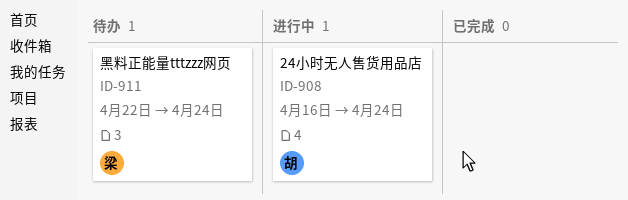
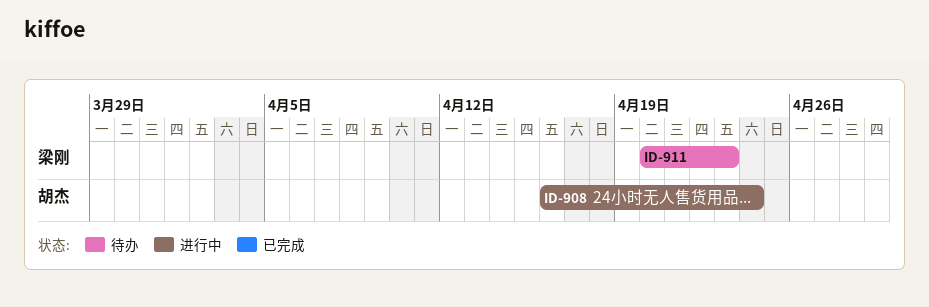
ID-911, start: Apr 22 -> Apr 20
ID-911, due: Apr 24 -> Apr 23

